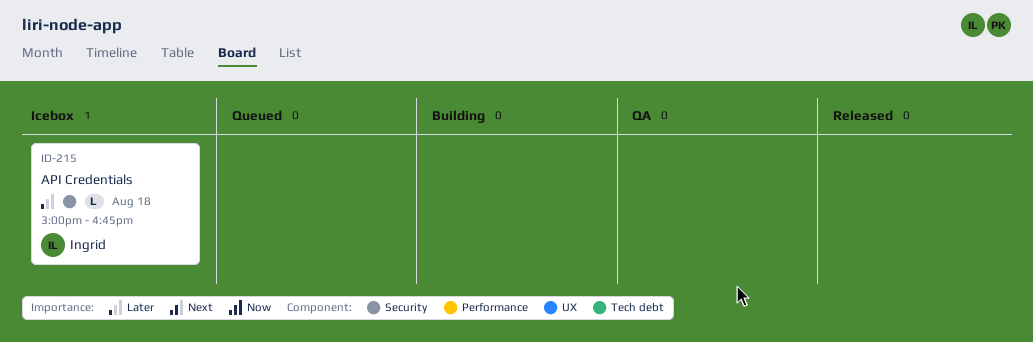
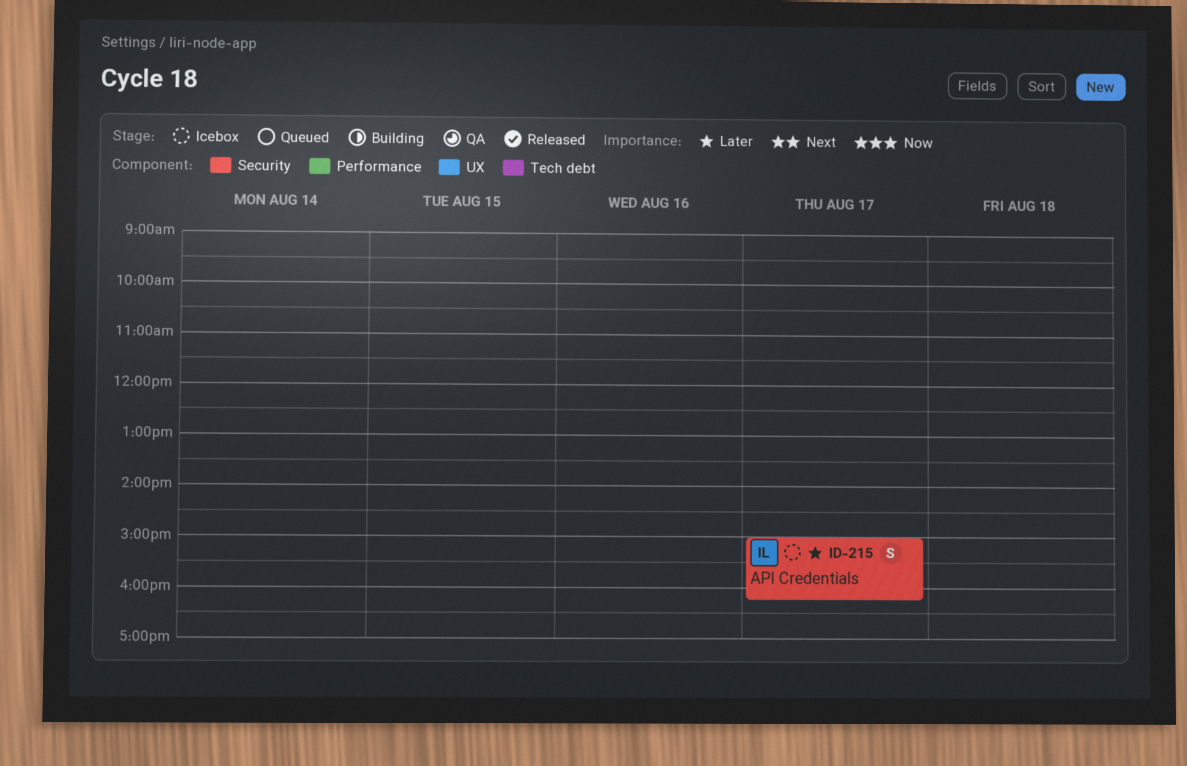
ID-215, estimate: L -> S
ID-215, day: Aug 18 -> Aug 17
ID-215, ends: 16:45 -> 16:15

